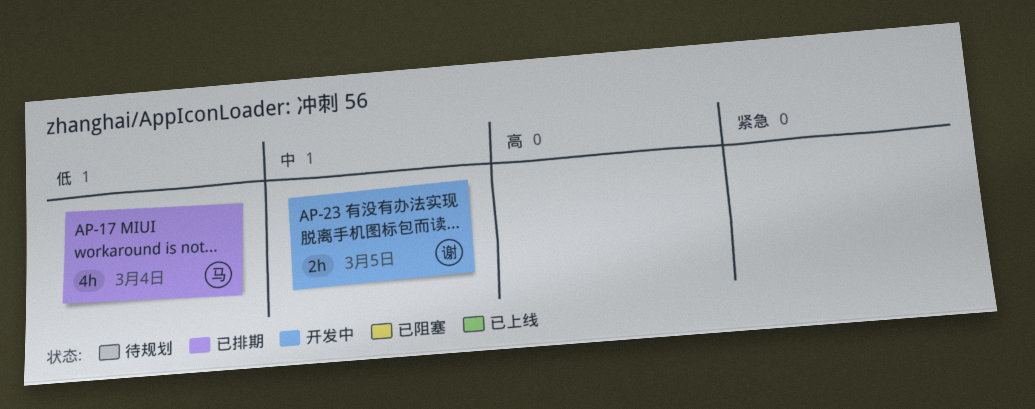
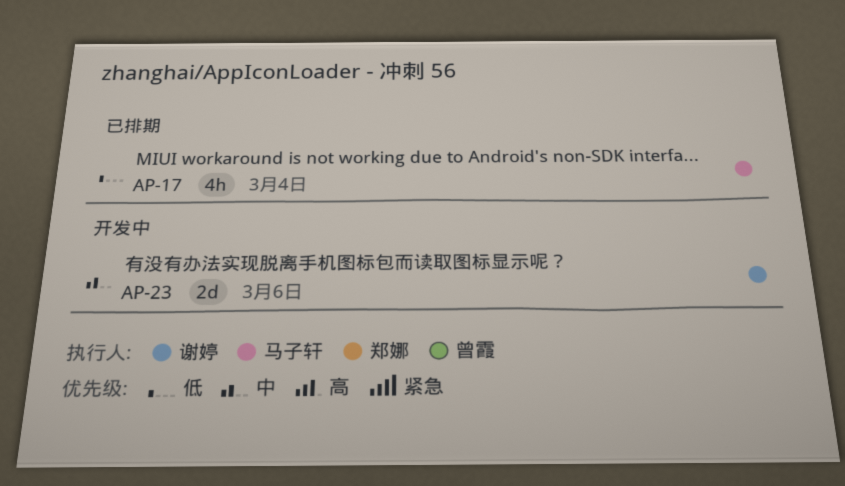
AP-23, estimate: 2h -> 2d
AP-23, due: Mar 5 -> Mar 6

